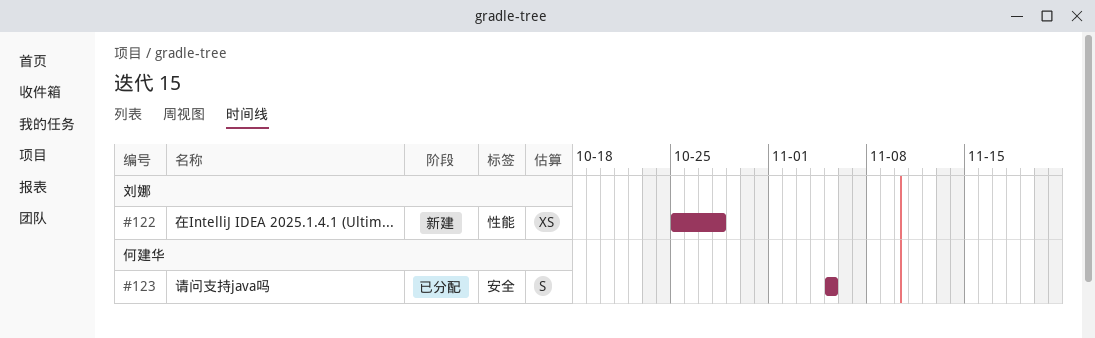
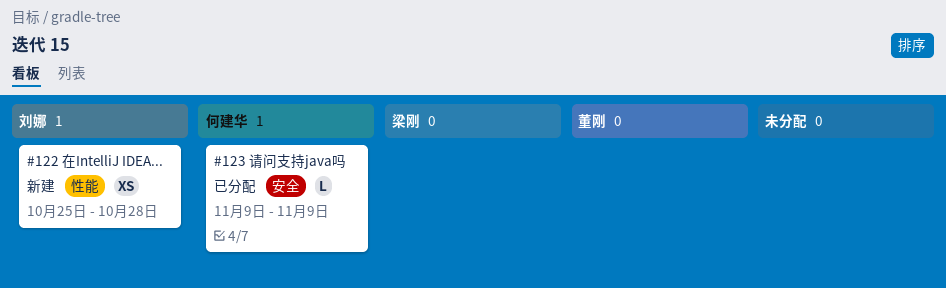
#123, estimate: S -> L
#123, start: Nov 5 -> Nov 9
#123, due: Nov 5 -> Nov 9

